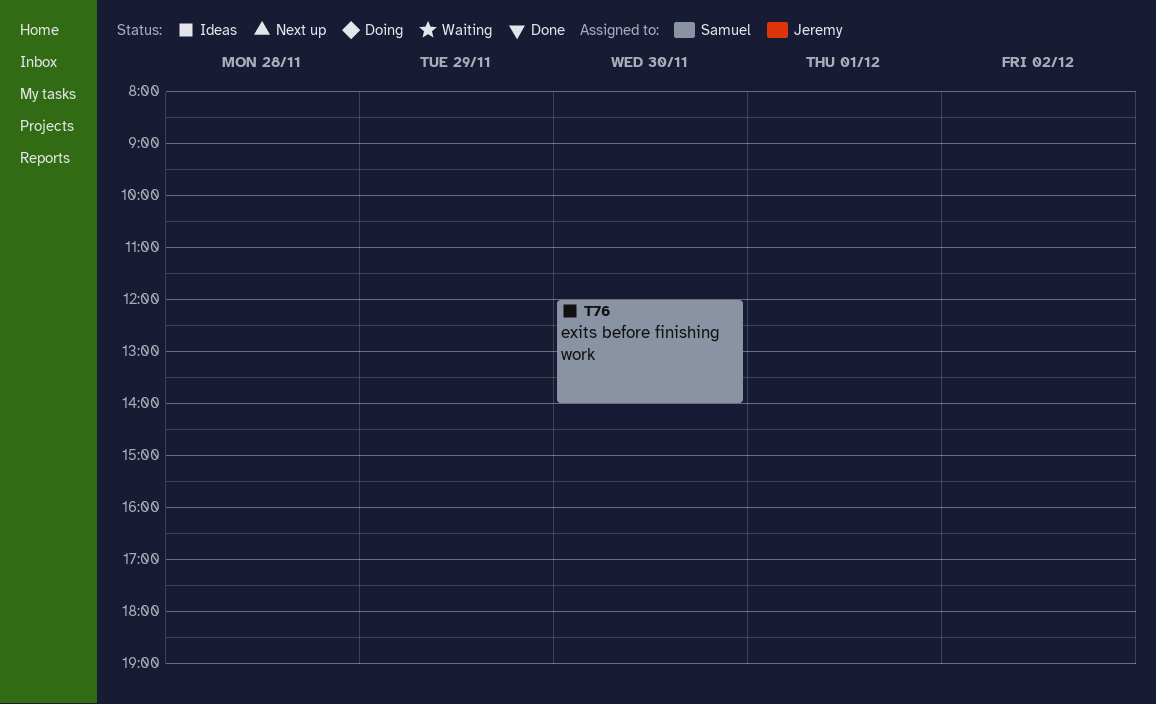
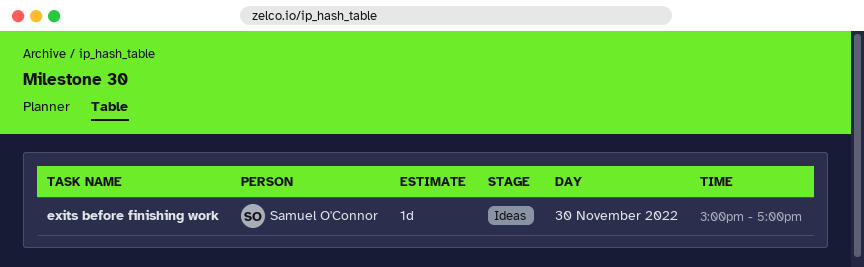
exits before finishing work, begins: 12:00 -> 15:00
exits before finishing work, ends: 14:00 -> 17:00

